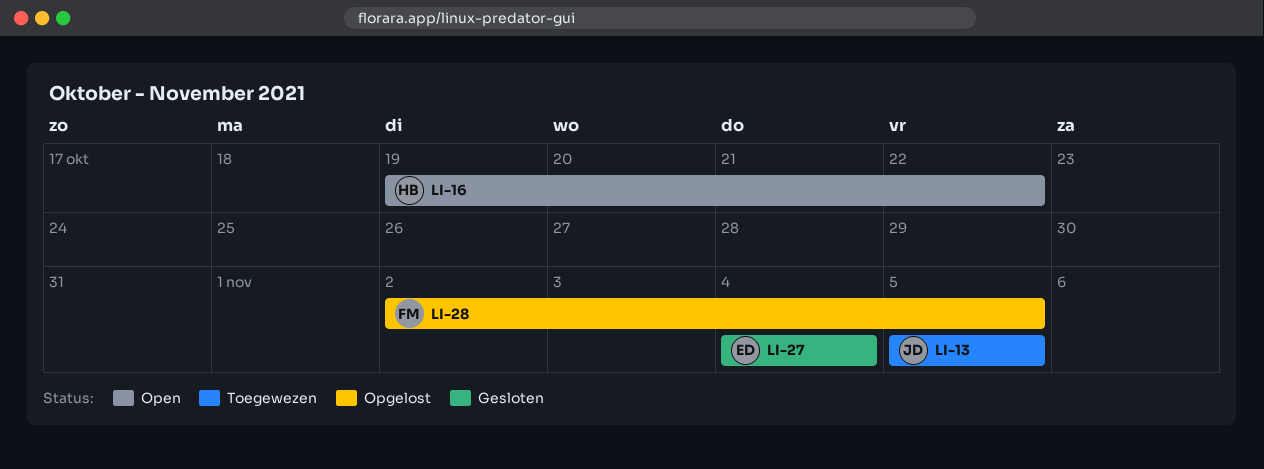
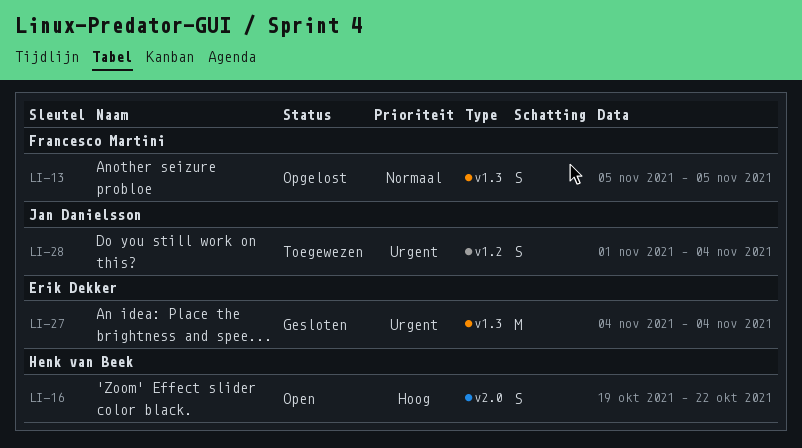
LI-13, status: Toegewezen -> Opgelost
LI-13, owner: Jan Danielsson -> Francesco Martini
LI-28, status: Opgelost -> Toegewezen
LI-28, owner: Francesco Martini -> Jan Danielsson
LI-28, start: Nov 2 -> Nov 1
LI-28, due: Nov 5 -> Nov 4

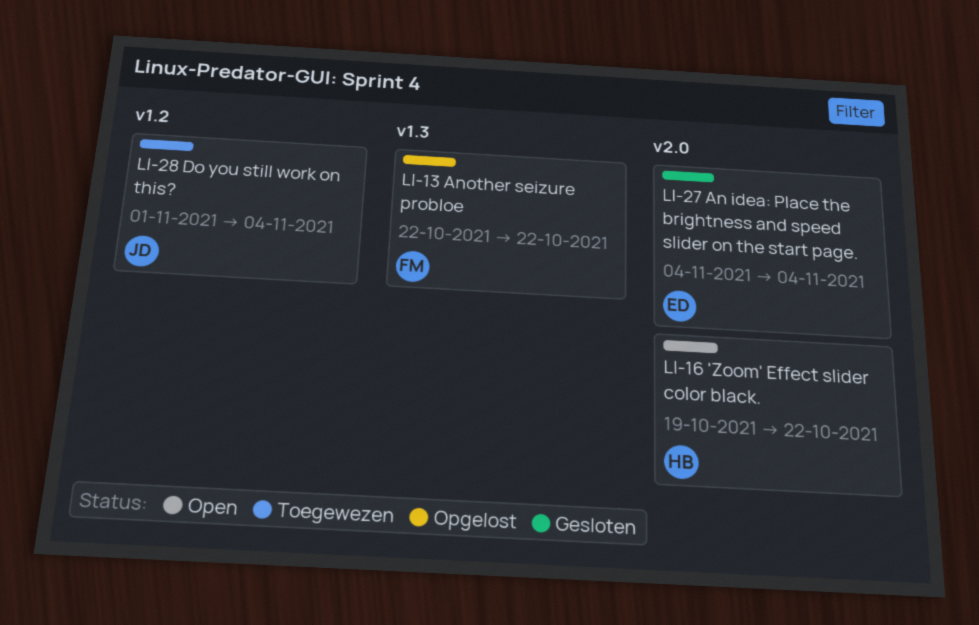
LI-13, start: Nov 5 -> Oct 22
LI-13, due: Nov 5 -> Oct 22
LI-27, label: v1.3 -> v2.0

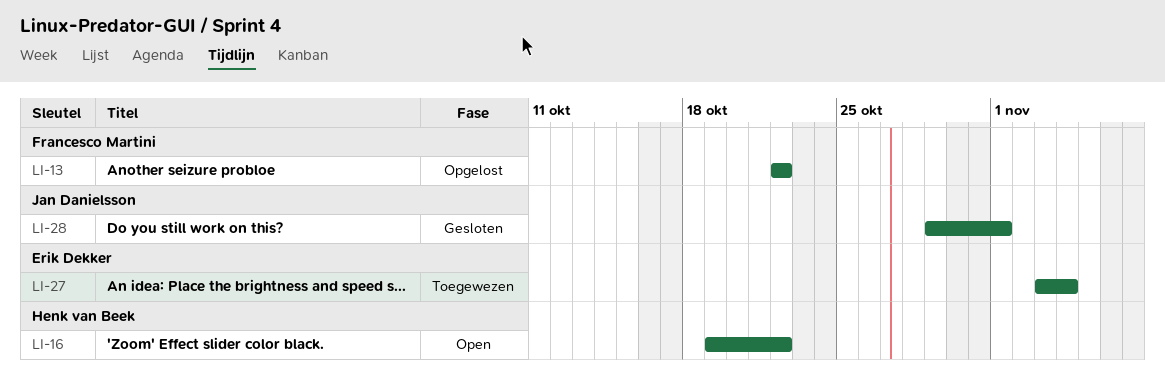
LI-27, status: Gesloten -> Toegewezen
LI-27, start: Nov 4 -> Nov 3
LI-28, status: Toegewezen -> Gesloten
LI-28, start: Nov 1 -> Oct 29
LI-28, due: Nov 4 -> Nov 1

